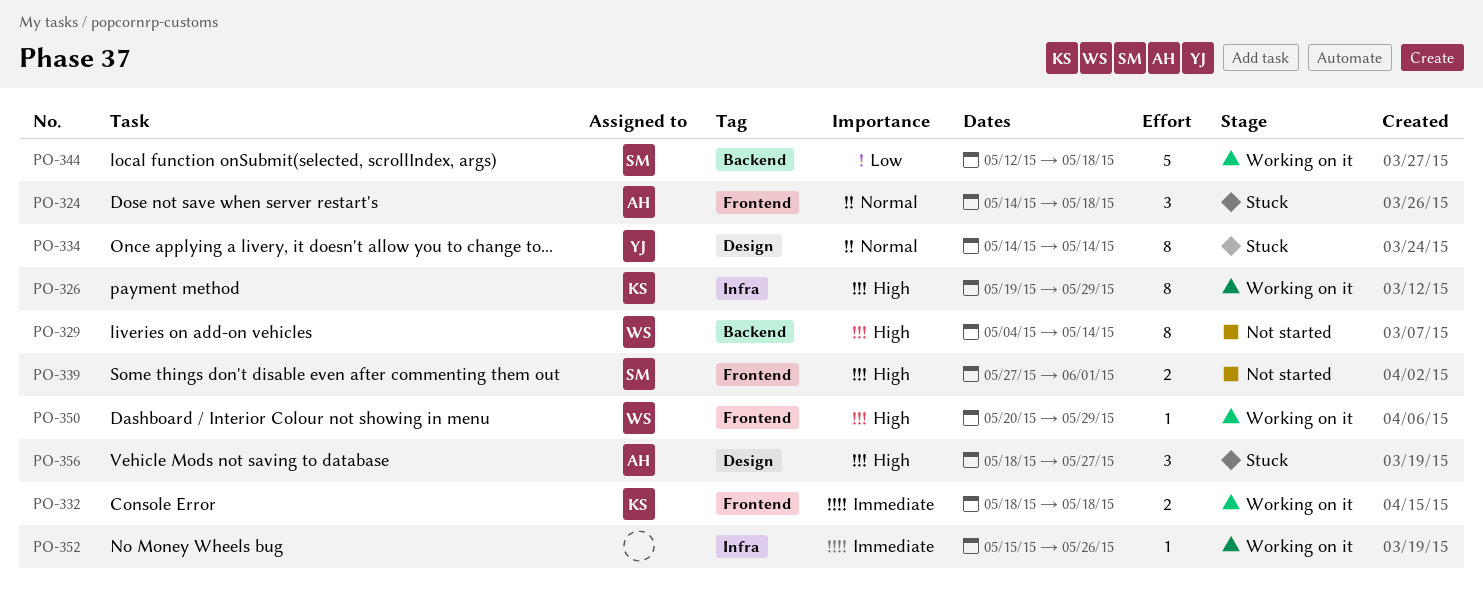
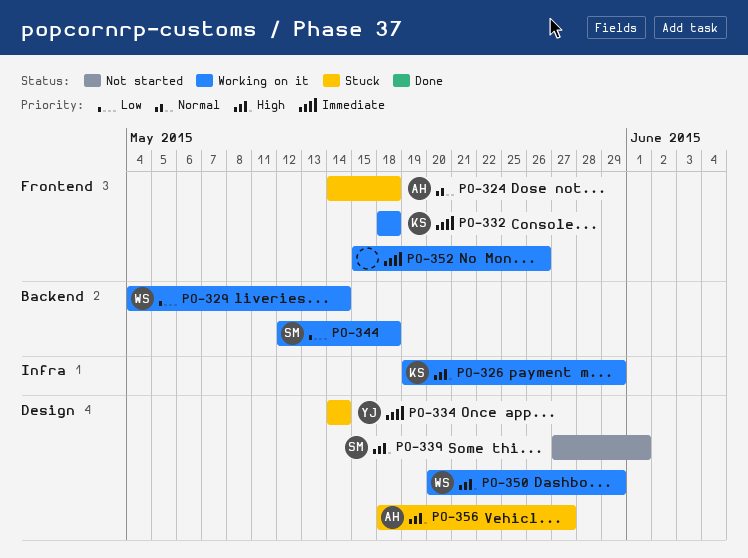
PO-329, status: Not started -> Working on it
PO-329, priority: High -> Low
PO-334, priority: Normal -> Immediate
PO-339, label: Frontend -> Design
PO-350, label: Frontend -> Design
PO-352, label: Infra -> Frontend

